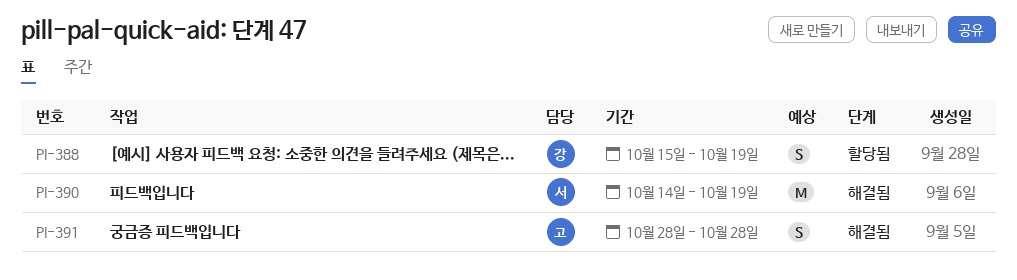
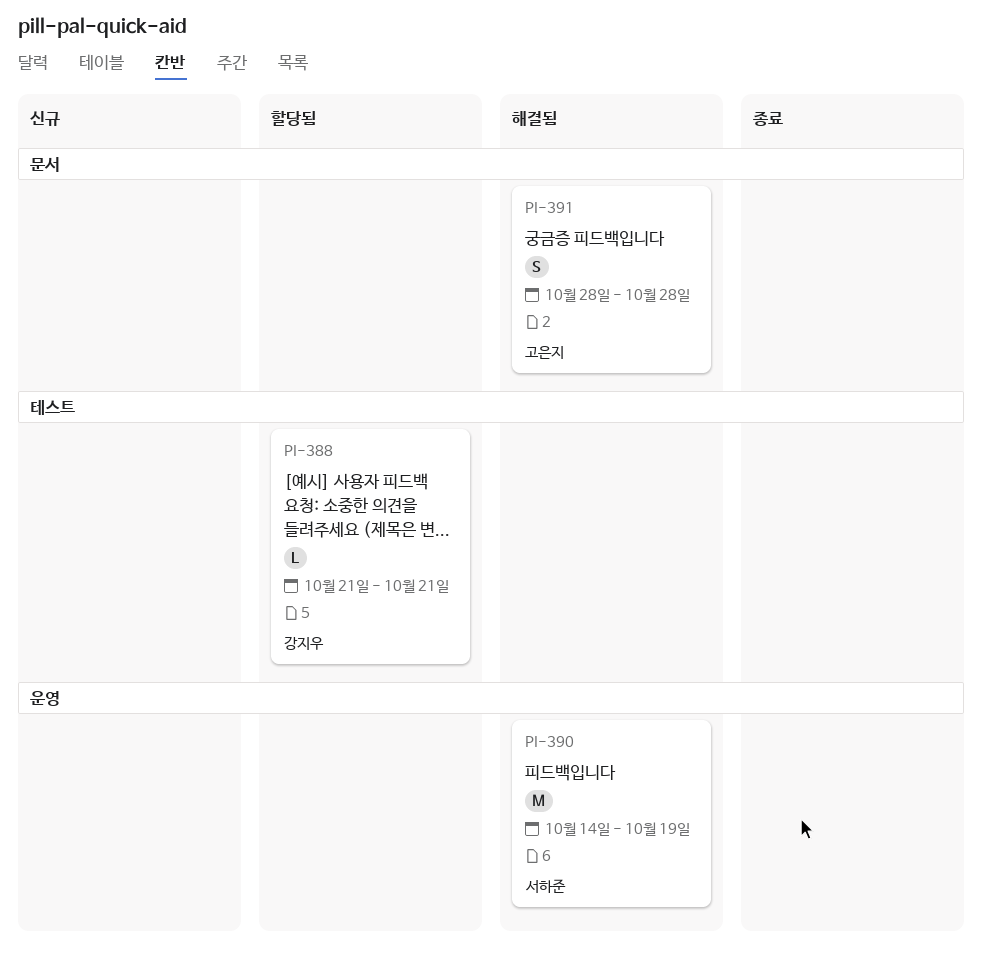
PI-388, estimate: S -> L
PI-388, start: Oct 15 -> Oct 21
PI-388, due: Oct 19 -> Oct 21

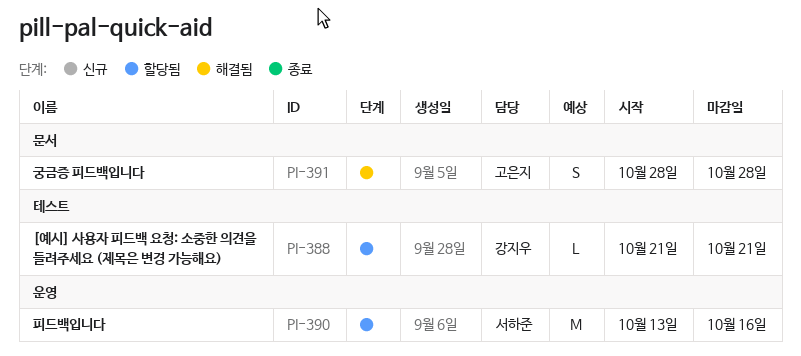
PI-390, status: 해결됨 -> 할당됨
PI-390, start: Oct 14 -> Oct 13
PI-390, due: Oct 19 -> Oct 16

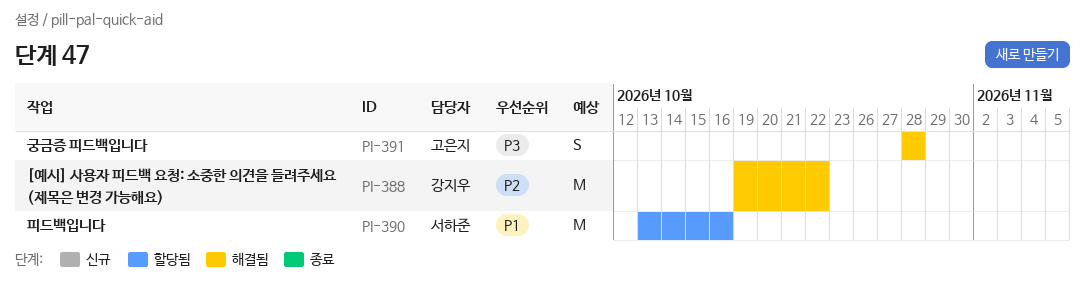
PI-388, status: 할당됨 -> 해결됨
PI-388, estimate: L -> M
PI-388, start: Oct 21 -> Oct 19
PI-388, due: Oct 21 -> Oct 22

